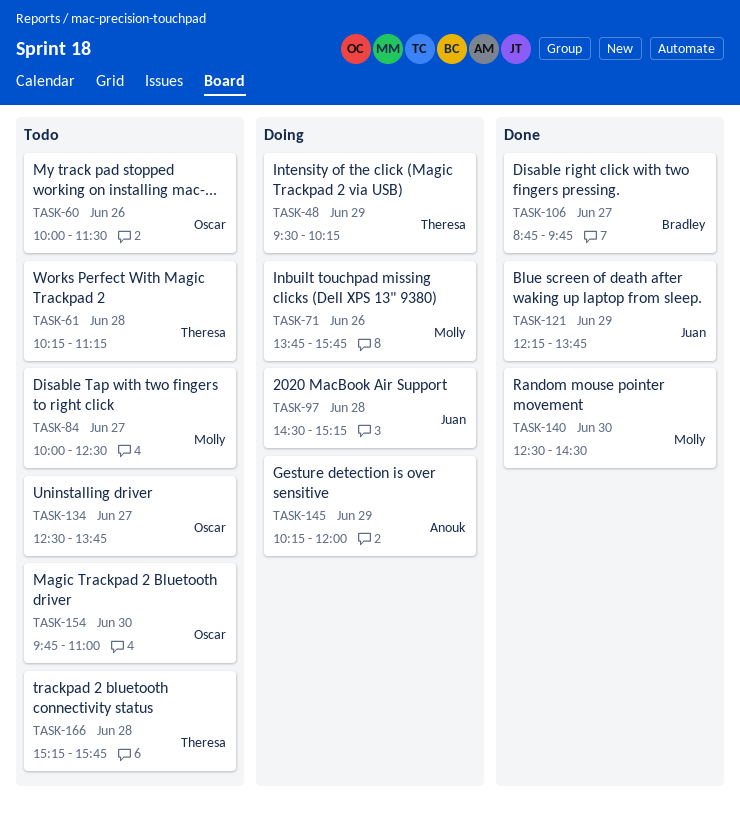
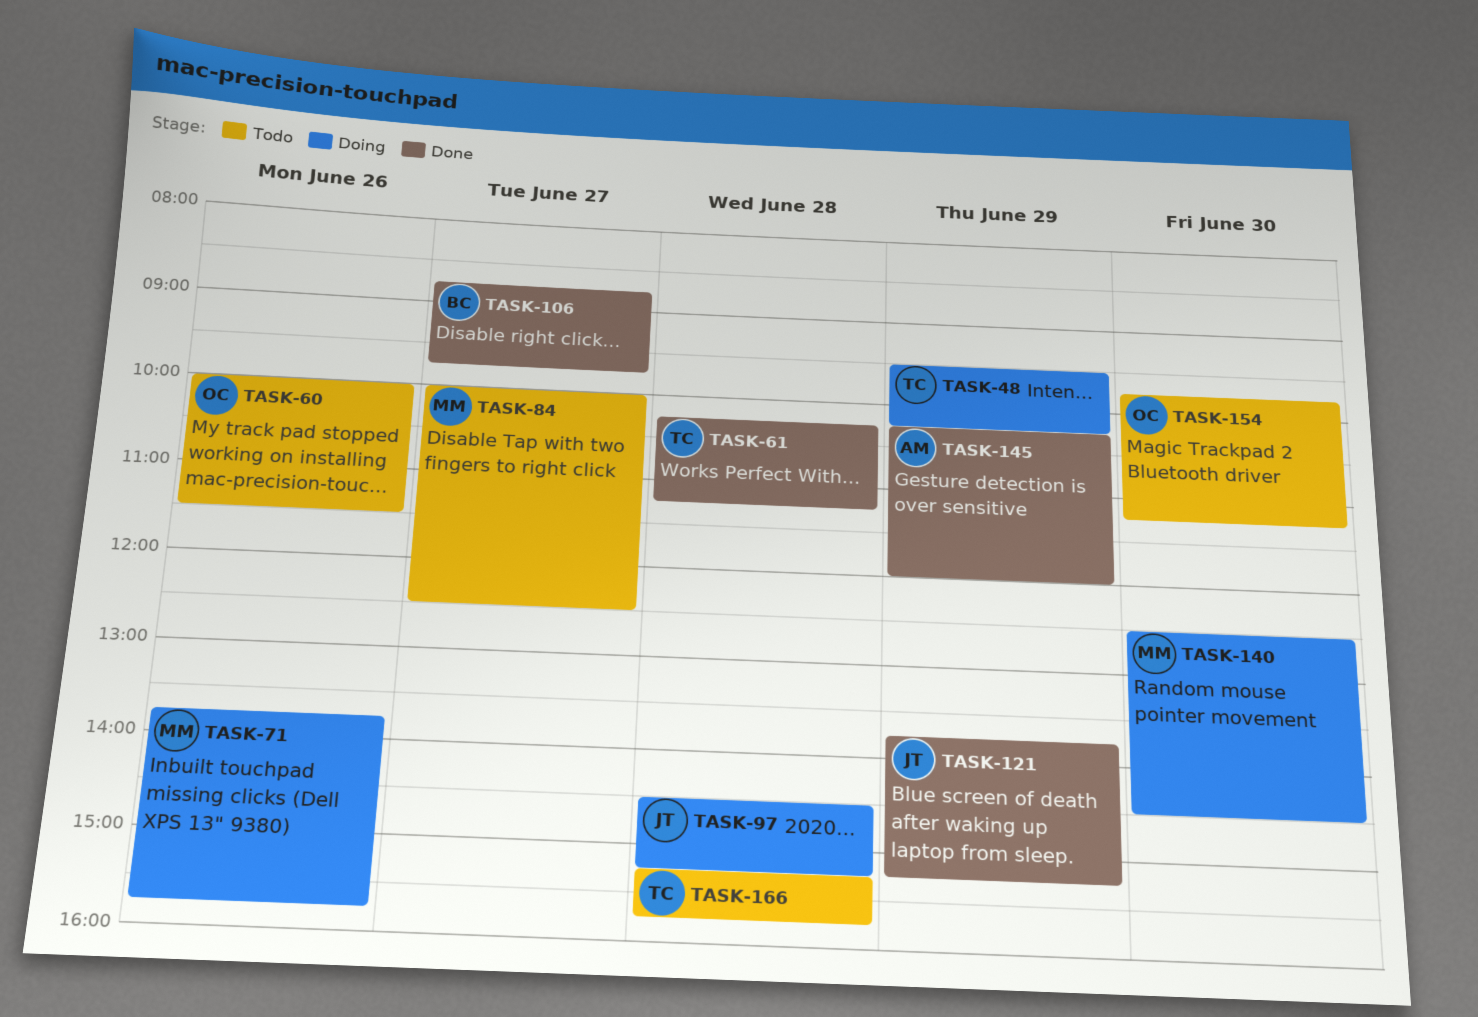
TASK-61, status: Todo -> Done
TASK-121, begins: 12:15 -> 13:45
TASK-121, ends: 13:45 -> 15:15
TASK-134: present -> none
TASK-140, status: Done -> Doing
TASK-145, status: Doing -> Done
TASK-154, ends: 11:00 -> 11:15

